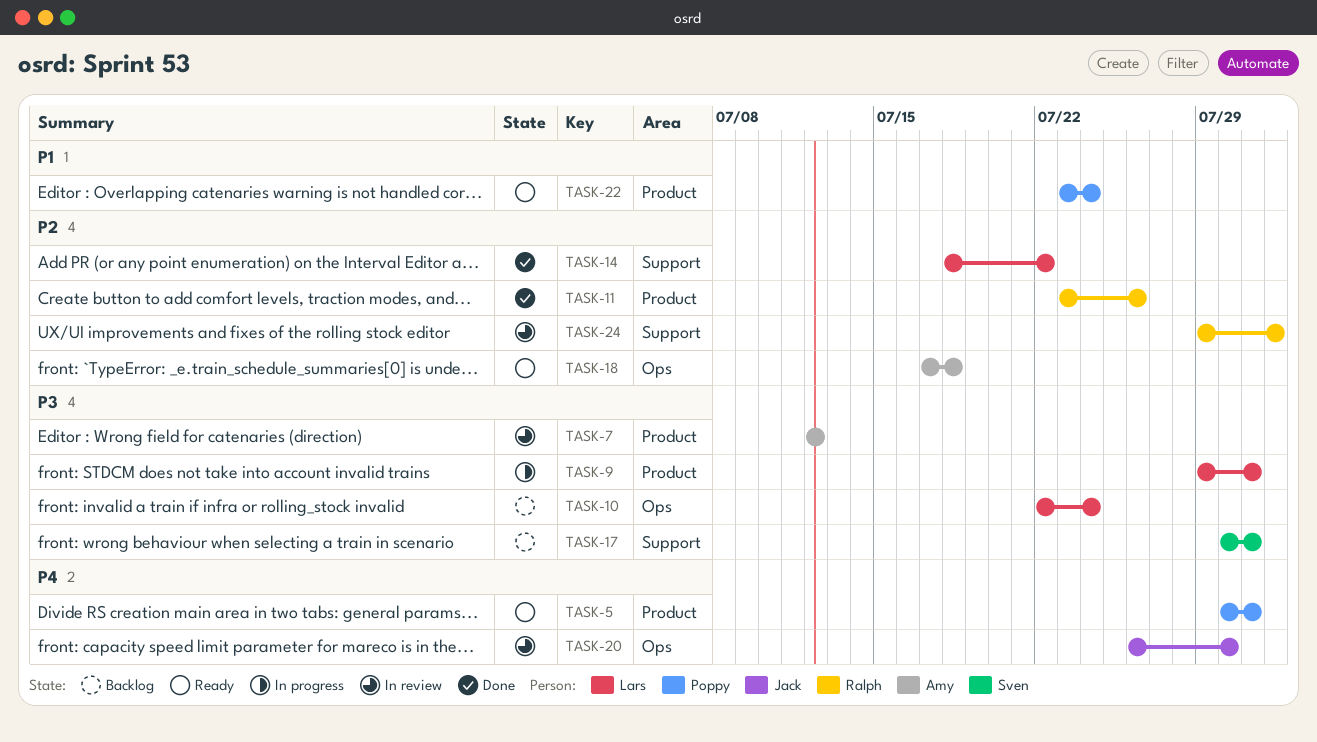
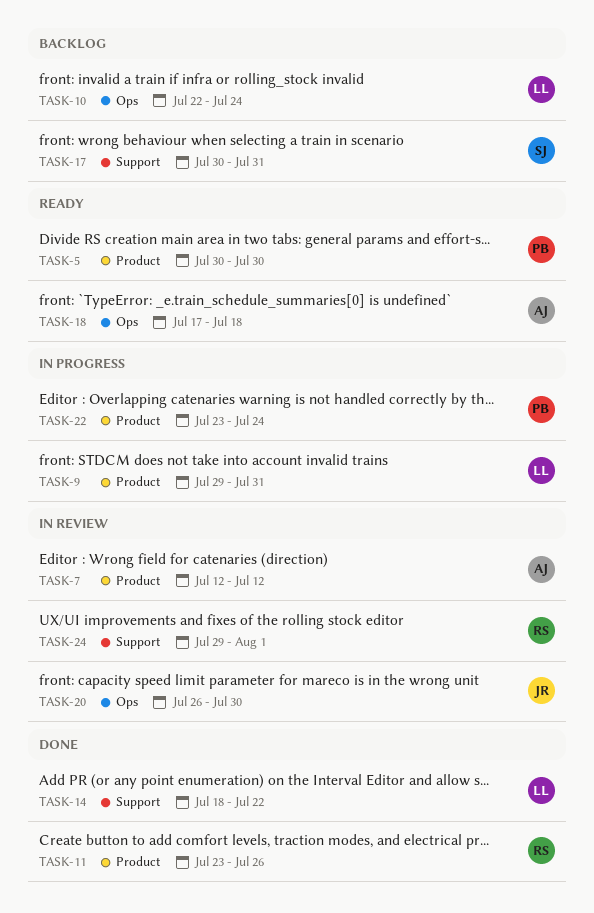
TASK-5, due: Jul 31 -> Jul 30
TASK-22, status: Ready -> In progress

